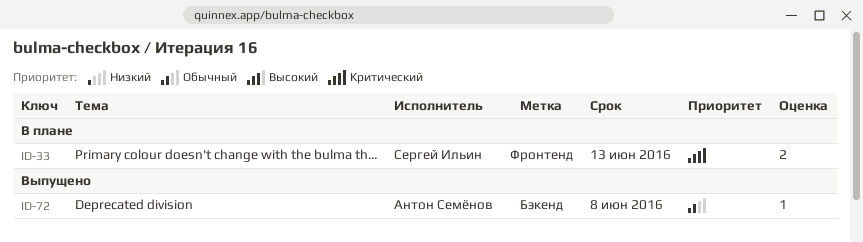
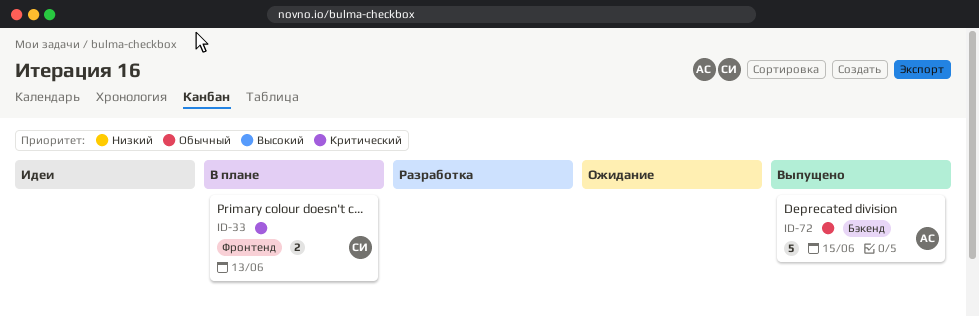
ID-72, estimate: 1 -> 5
ID-72, due: Jun 8 -> Jun 15

